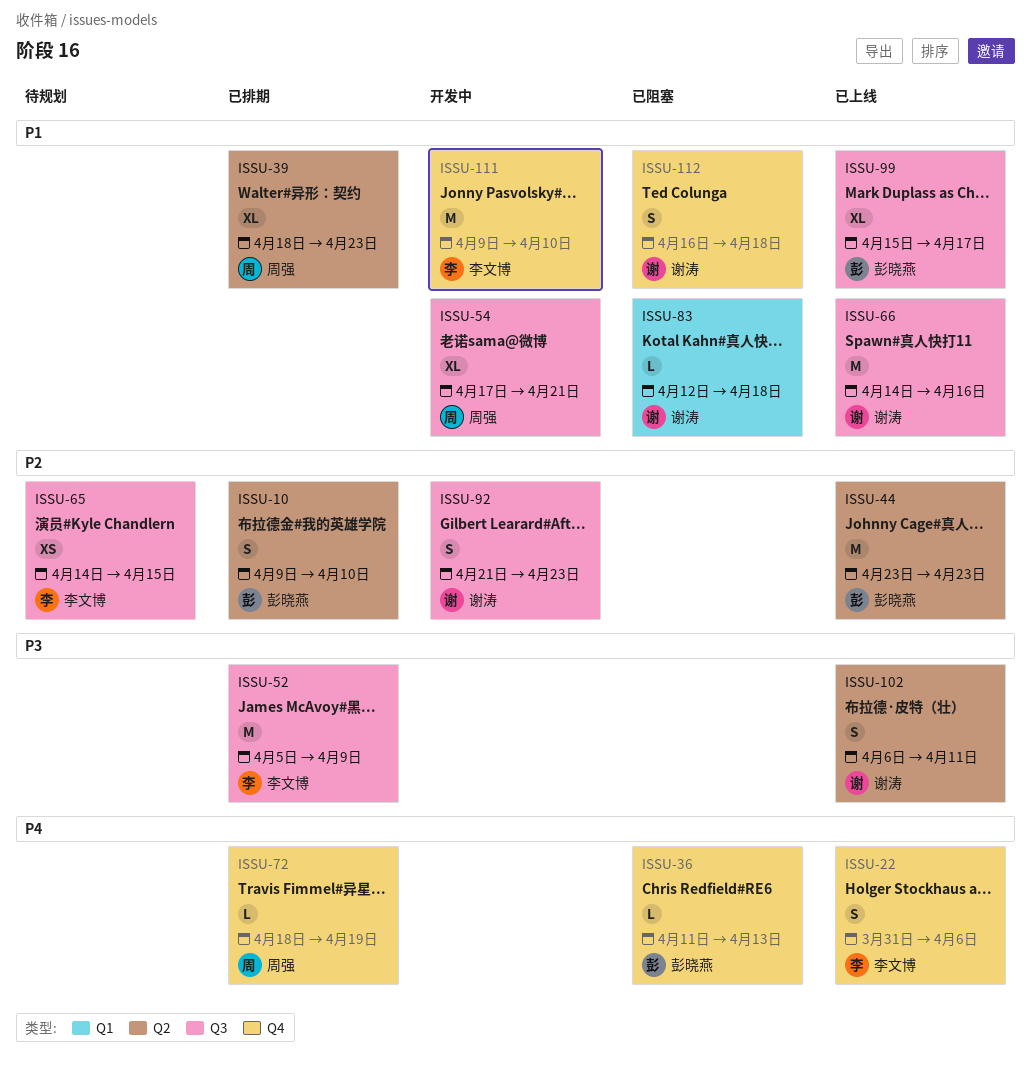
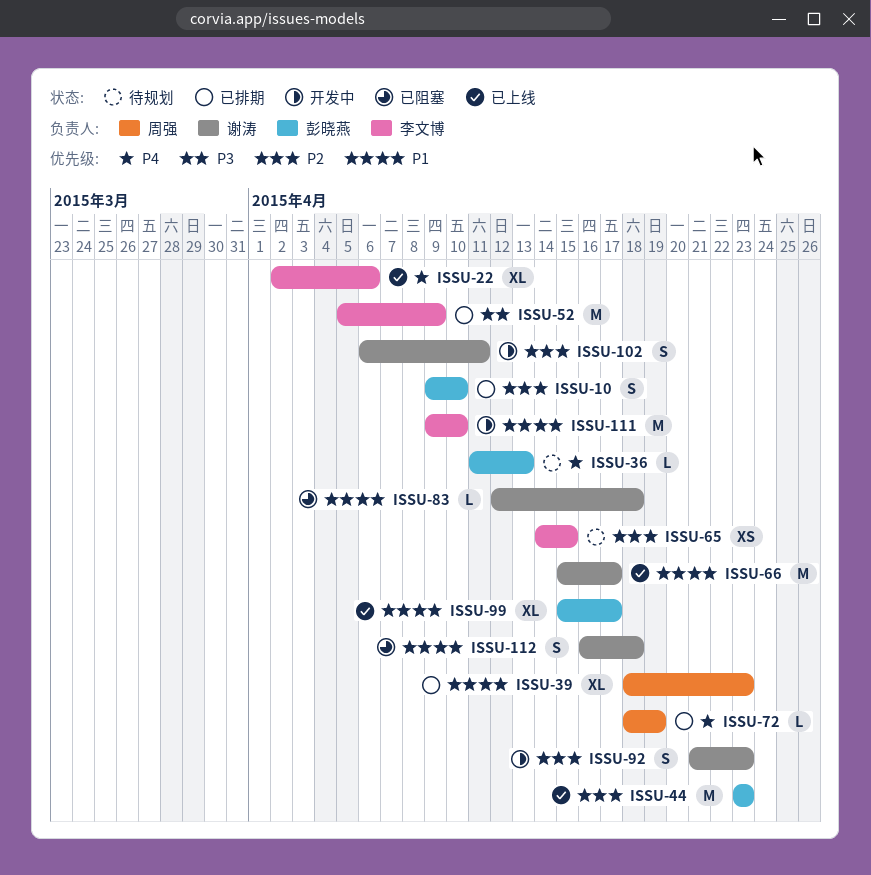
ISSU-22, estimate: S -> XL
ISSU-22, start: Mar 31 -> Apr 2
ISSU-36, status: 已阻塞 -> 待规划
ISSU-54: present -> none
ISSU-66, start: Apr 14 -> Apr 15
ISSU-66, due: Apr 16 -> Apr 17
ISSU-102, status: 已上线 -> 开发中
ISSU-102, priority: P3 -> P2

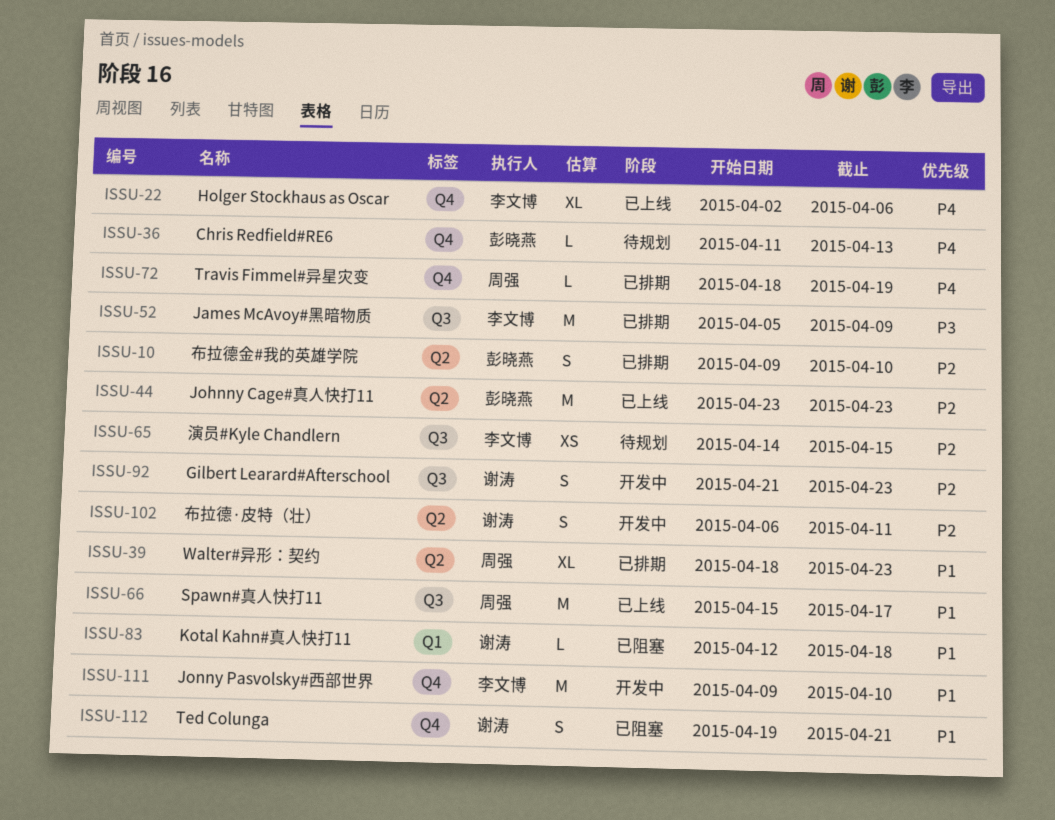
ISSU-66, owner: 谢涛 -> 周强
ISSU-99: present -> none
ISSU-112, start: Apr 16 -> Apr 19
ISSU-112, due: Apr 18 -> Apr 21

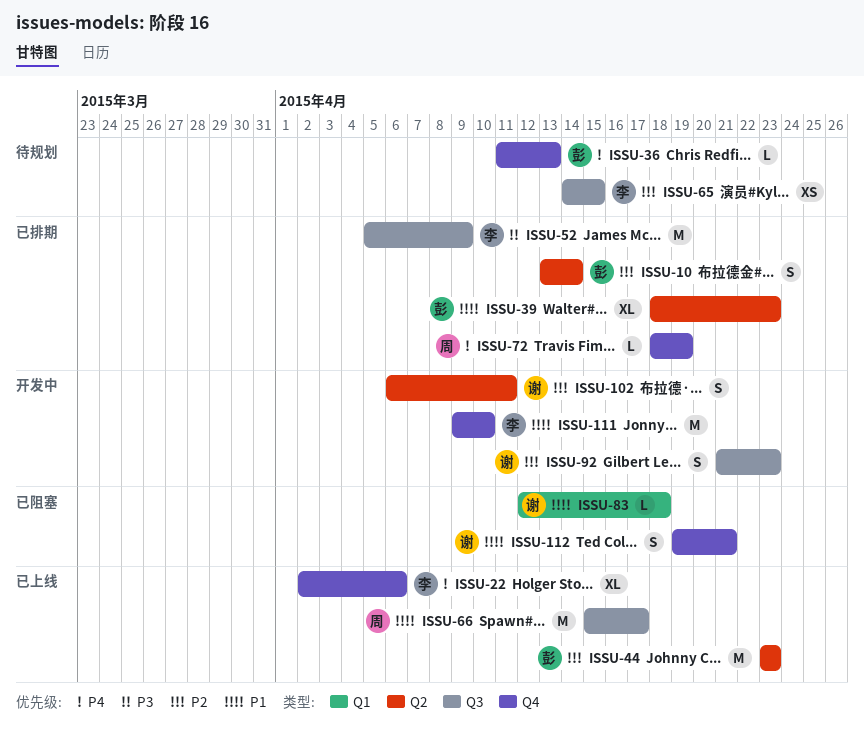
ISSU-10, start: Apr 9 -> Apr 13
ISSU-10, due: Apr 10 -> Apr 14
ISSU-39, owner: 周强 -> 彭晓燕

